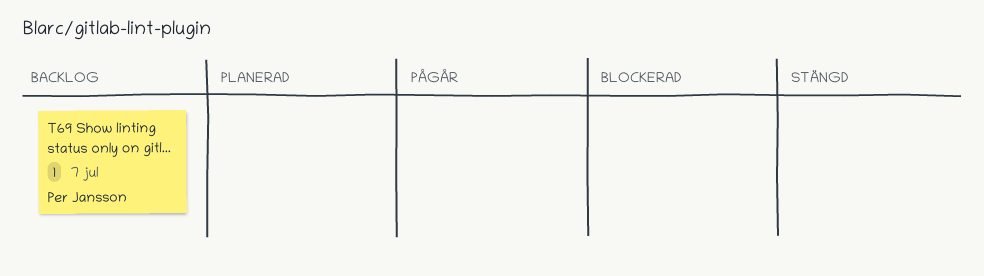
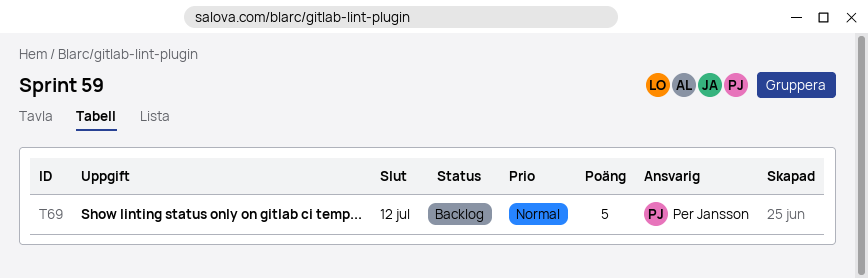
T69, estimate: 1 -> 5
T69, due: Jul 7 -> Jul 12

